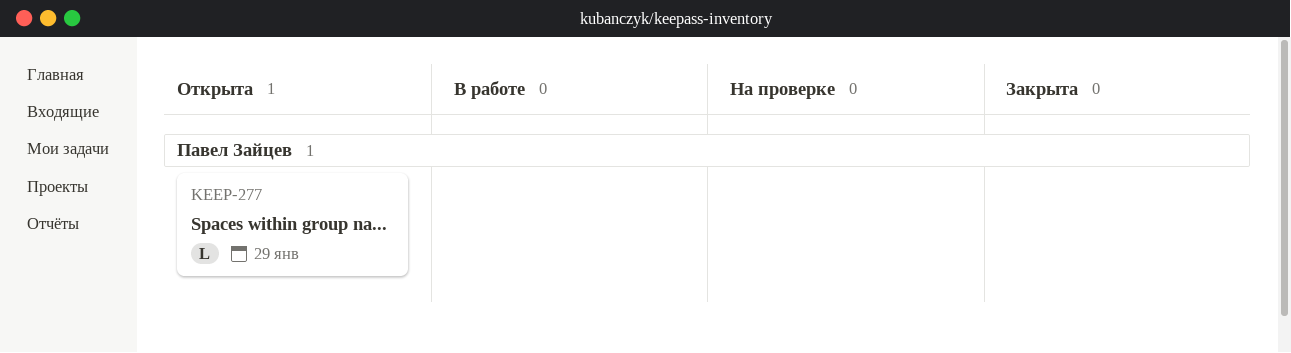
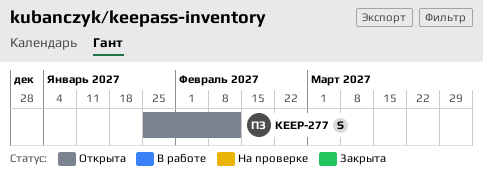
KEEP-277, estimate: L -> S
KEEP-277, due: Jan 29 -> Feb 12

